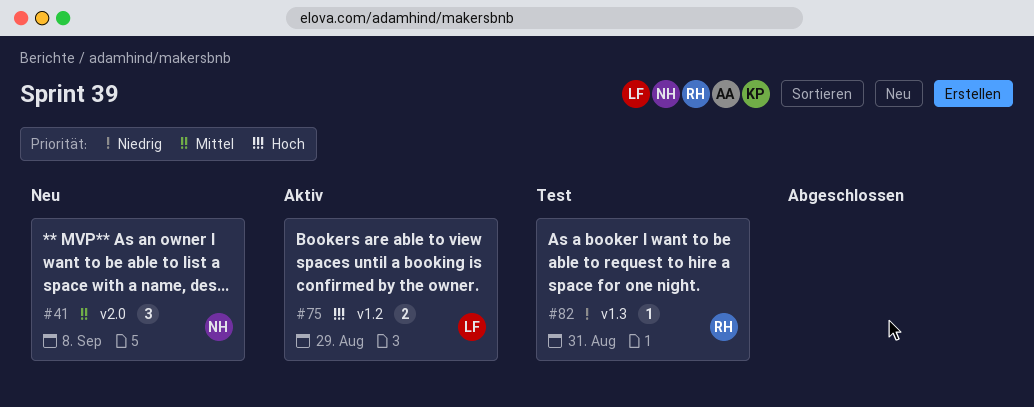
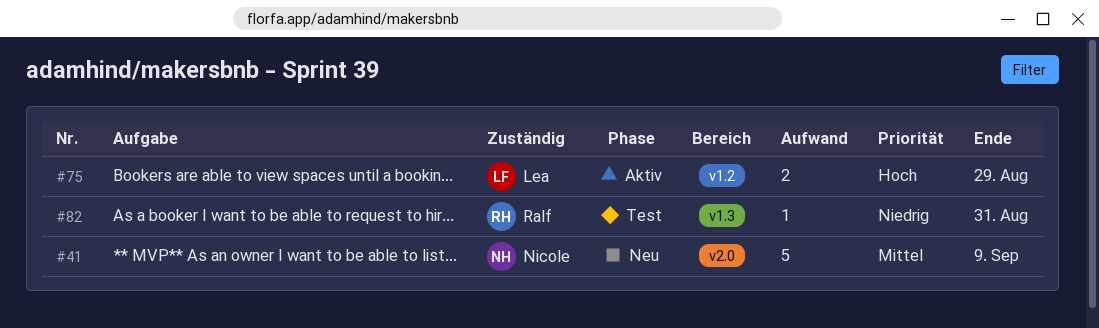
#41, estimate: 3 -> 5
#41, due: Sep 8 -> Sep 9

